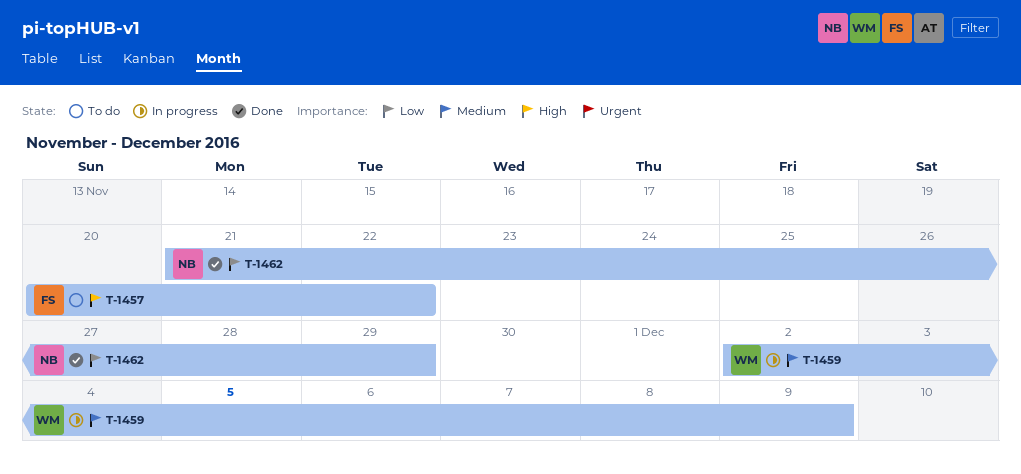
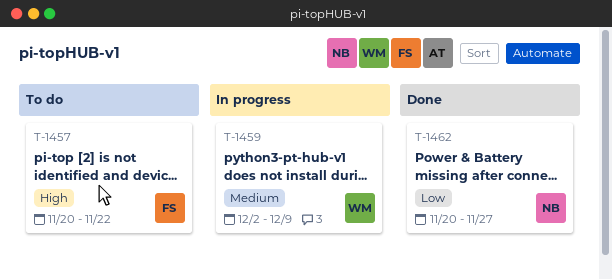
T-1462, start: Nov 21 -> Nov 20
T-1462, due: Nov 29 -> Nov 27

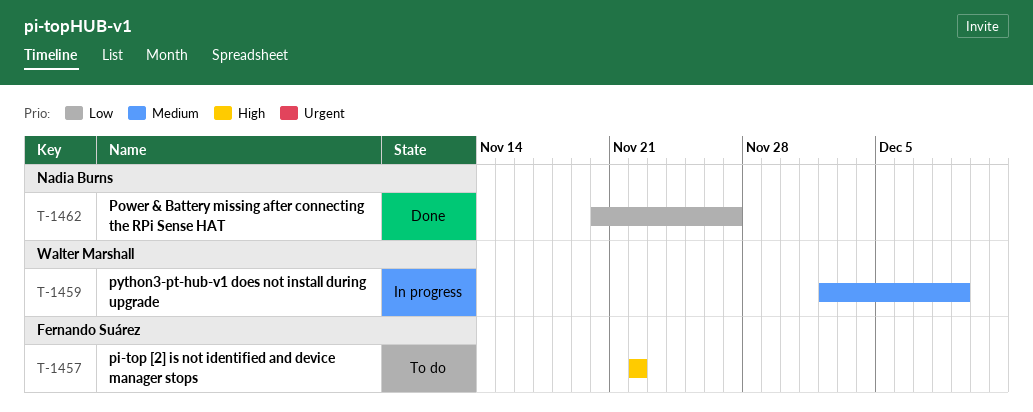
T-1457, start: Nov 20 -> Nov 22

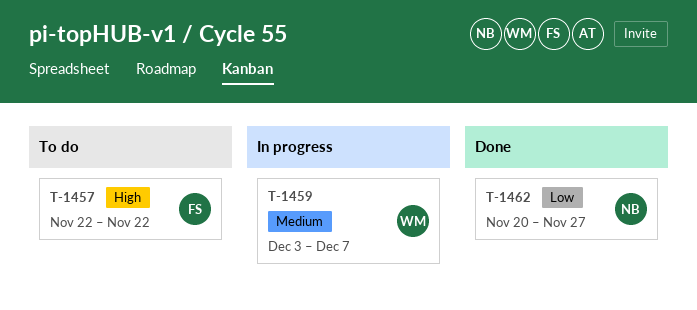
T-1459, start: Dec 2 -> Dec 3
T-1459, due: Dec 9 -> Dec 7

